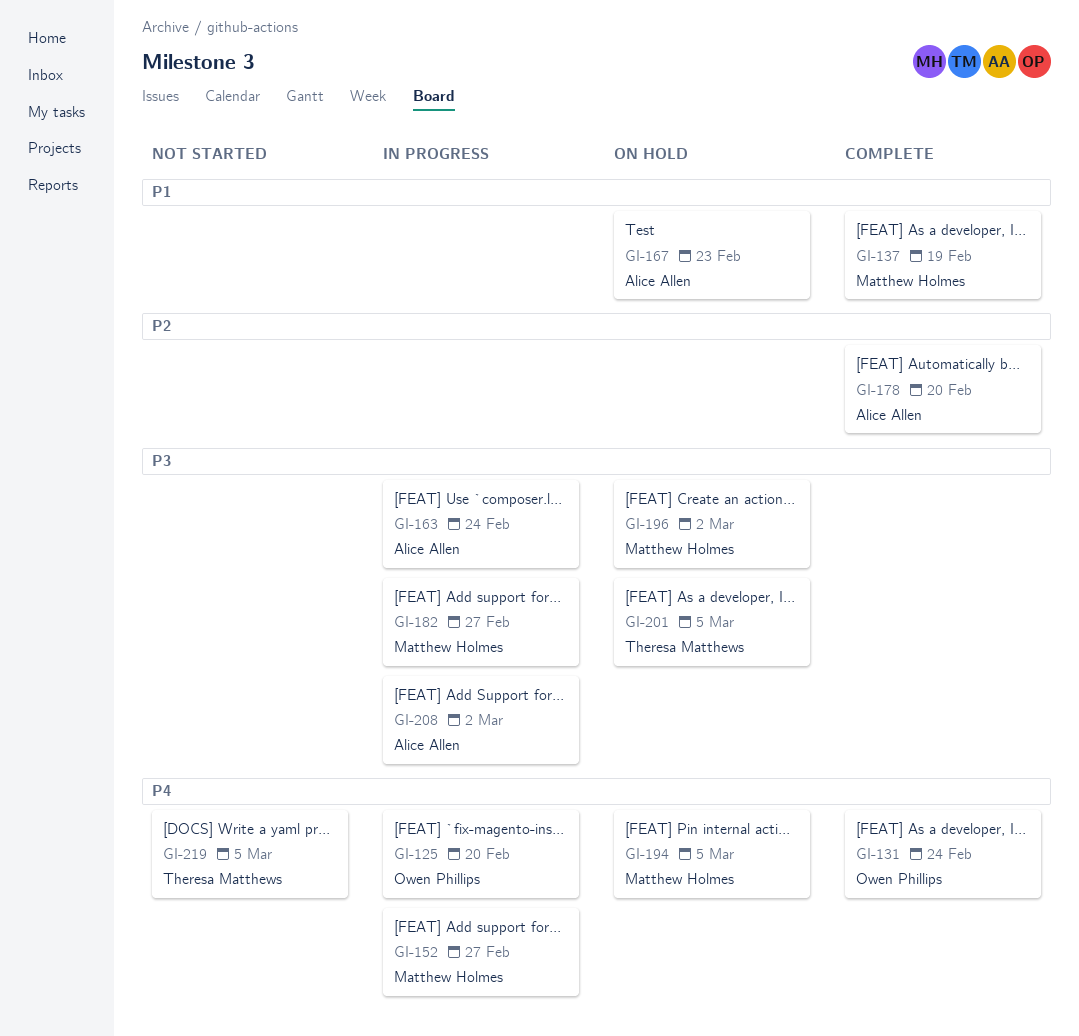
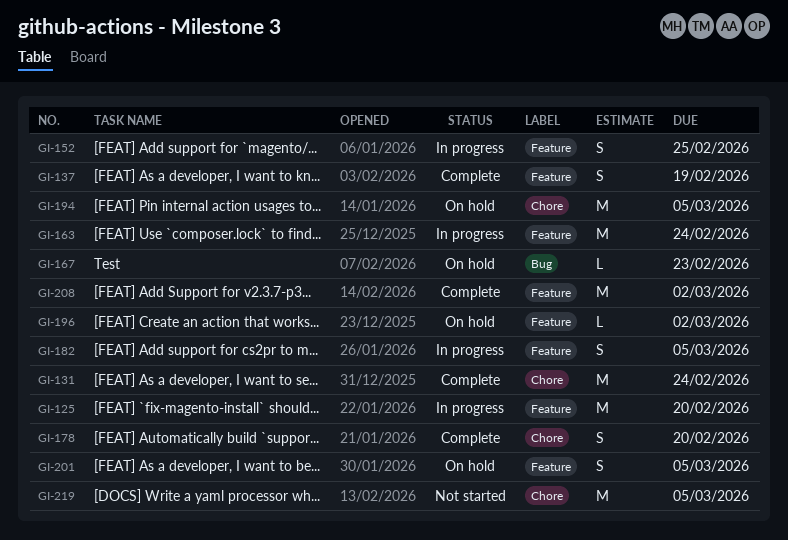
GI-152, due: Feb 27 -> Feb 25
GI-182, due: Feb 27 -> Mar 5
GI-208, status: In progress -> Complete

